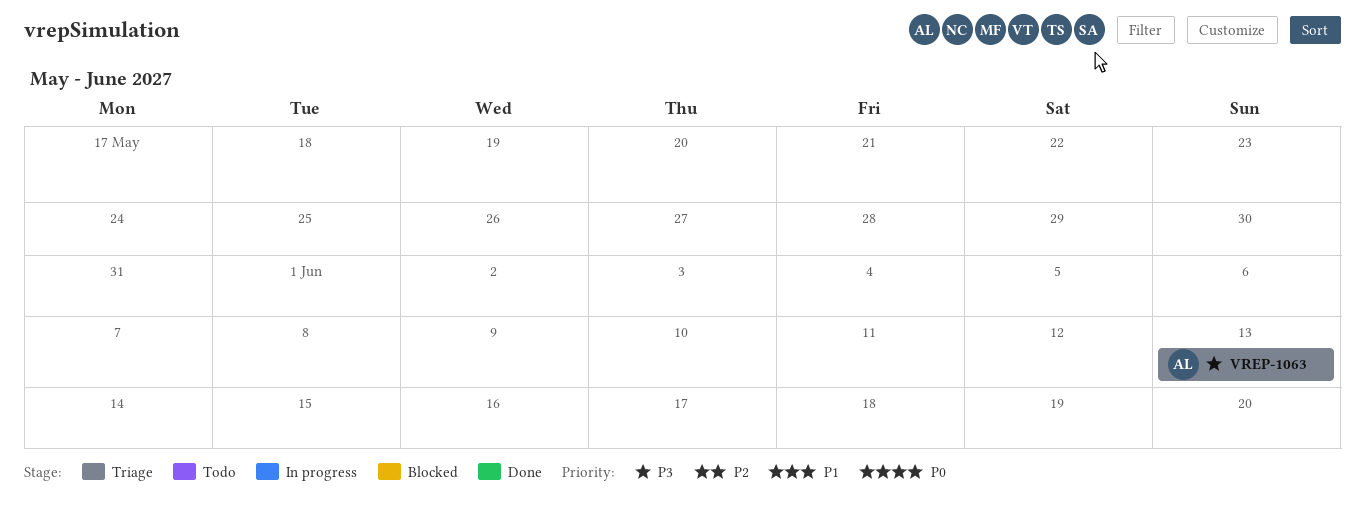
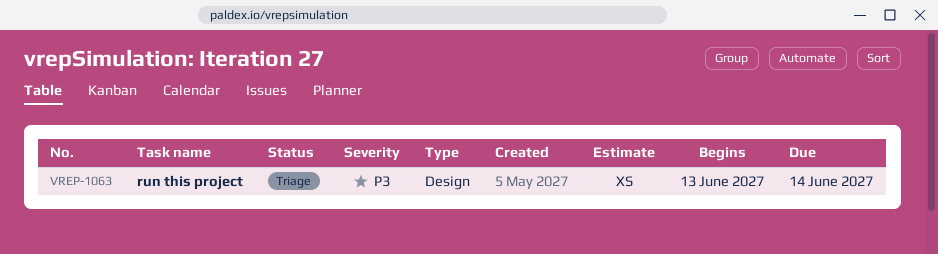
VREP-1063, due: Jun 13 -> Jun 14

